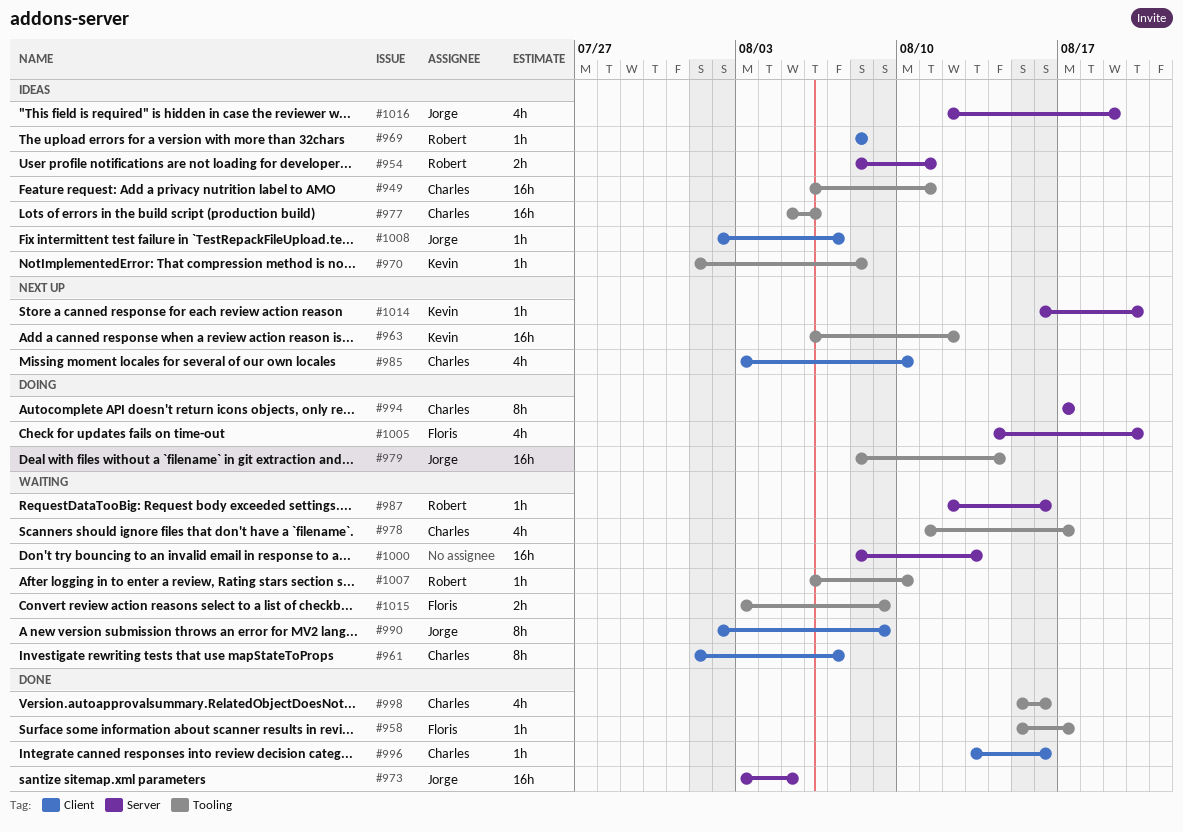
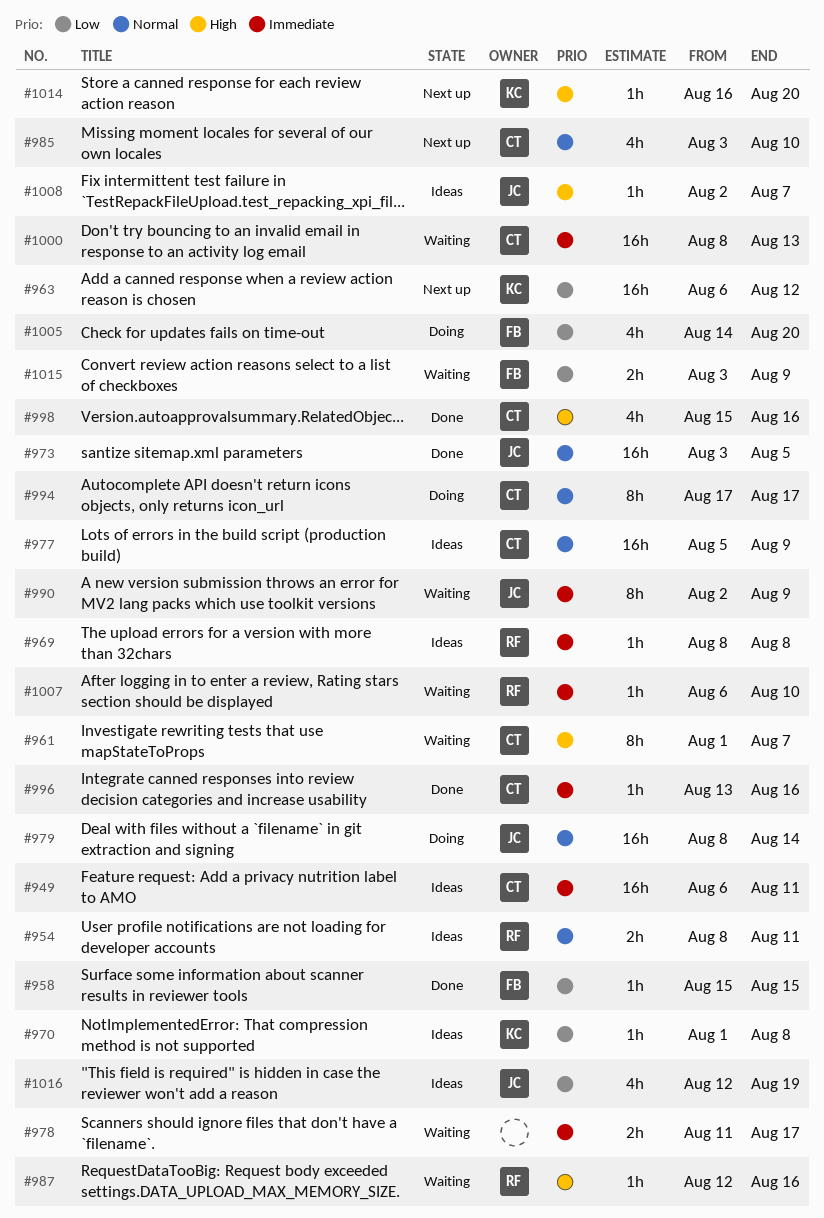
#958, due: Aug 17 -> Aug 15
#977, due: Aug 6 -> Aug 9
#978, owner: Charles -> none
#978, estimate: 4h -> 2h
#1000, owner: none -> Charles

